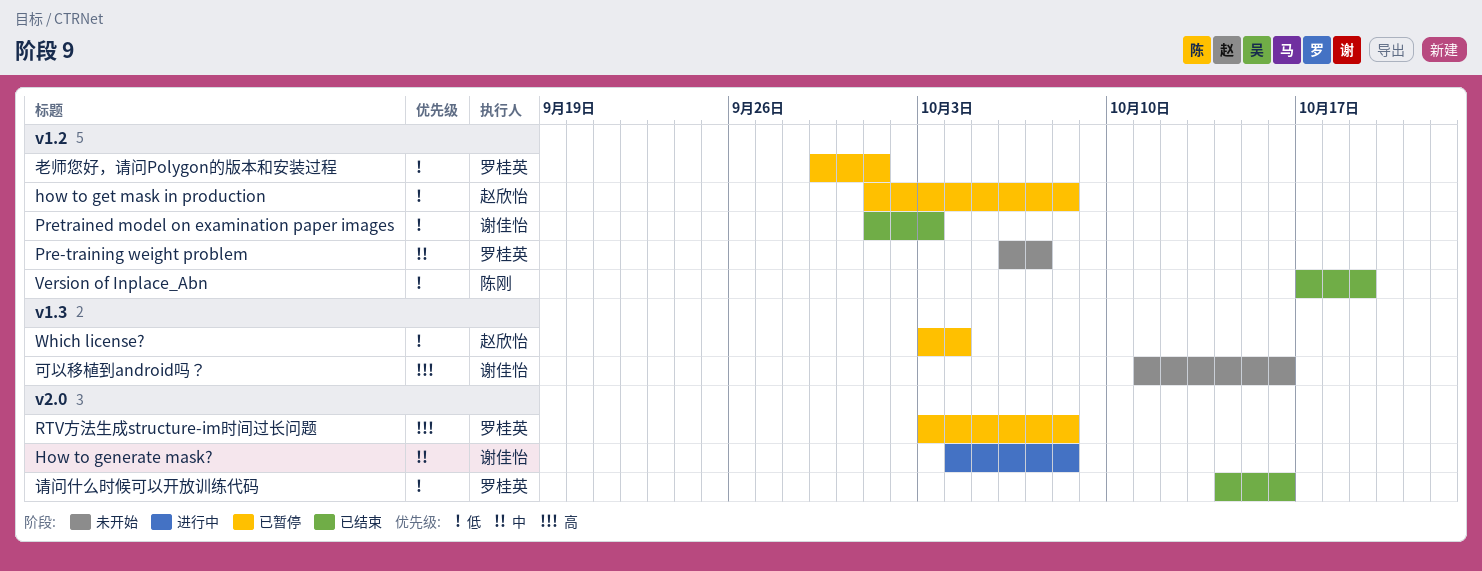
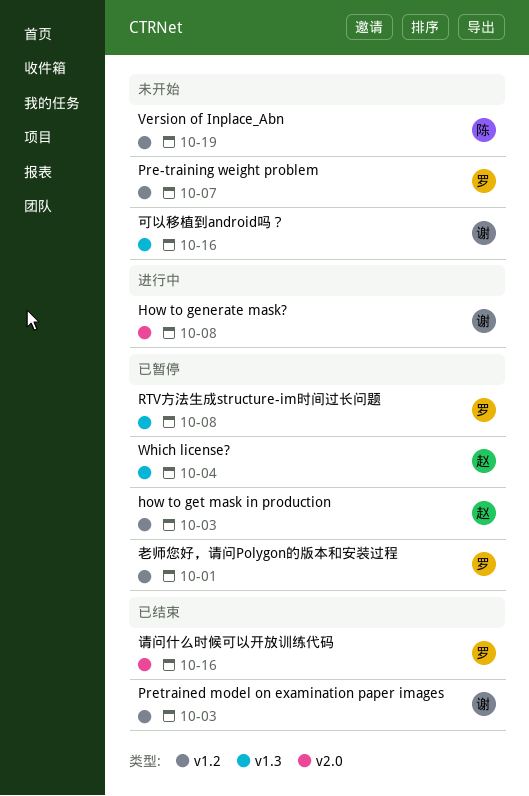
how to get mask in production, due: Oct 8 -> Oct 3
RTV方法生成structure-im时间过长问题, label: v2.0 -> v1.3
Version of Inplace_Abn, status: 已结束 -> 未开始

